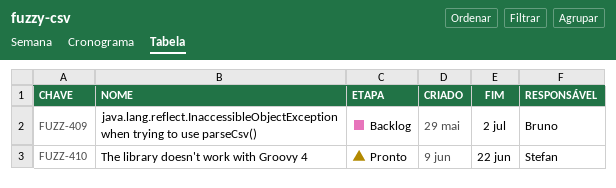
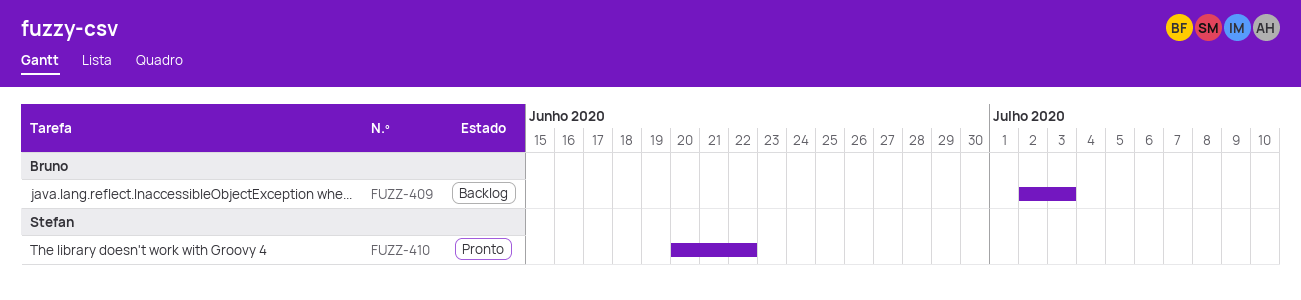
FUZZ-409, due: Jul 2 -> Jul 3

